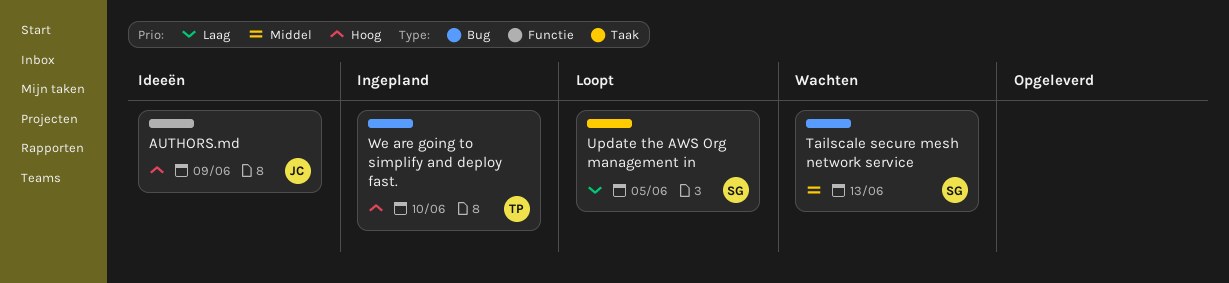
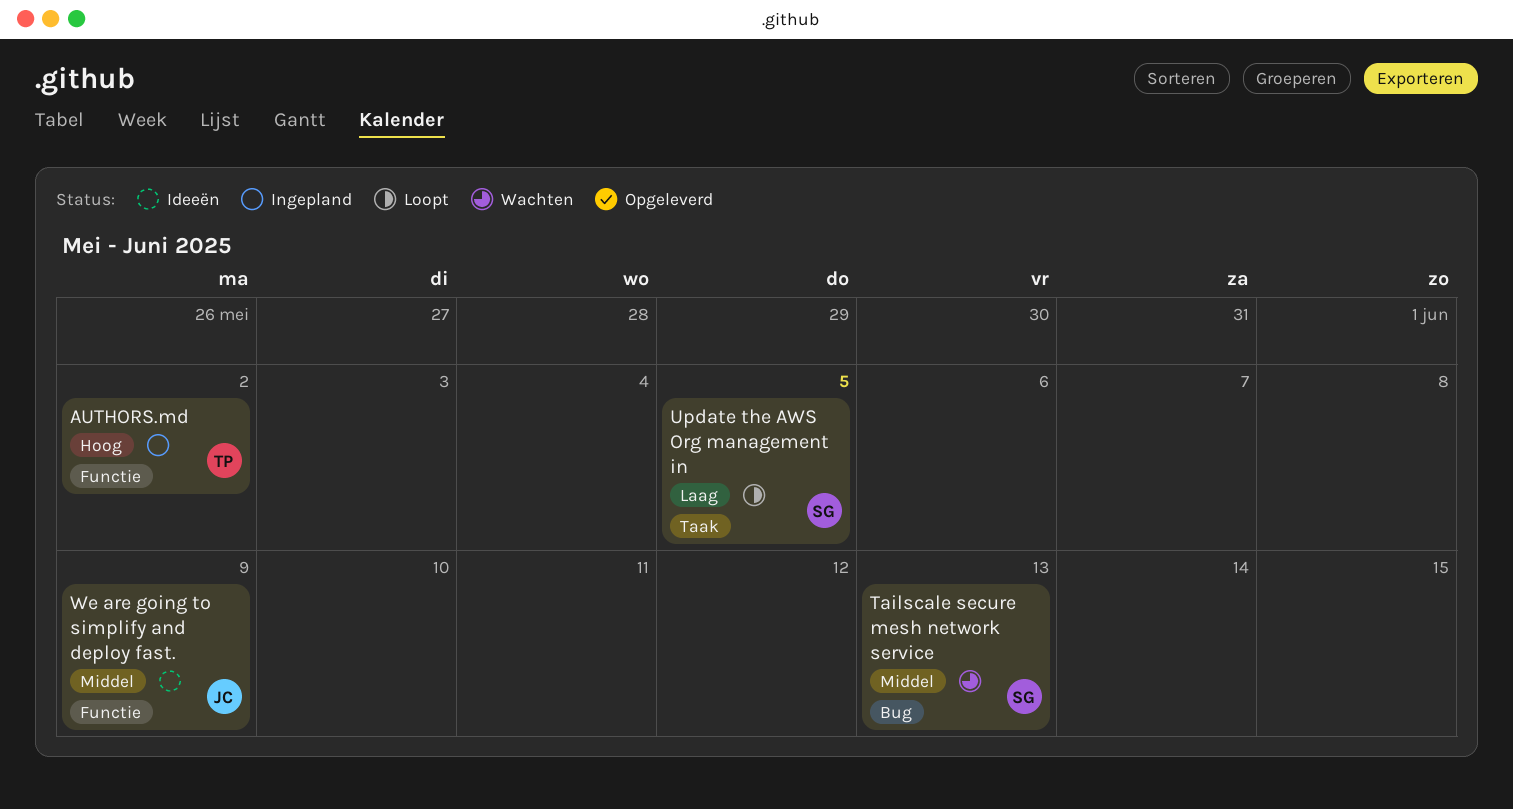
AUTHORS.md, status: Ideeën -> Ingepland
AUTHORS.md, owner: JC -> TP
AUTHORS.md, due: Jun 9 -> Jun 2
We are going to simplify and deploy fast., status: Ingepland -> Ideeën
We are going to simplify and deploy fast., owner: TP -> JC
We are going to simplify and deploy fast., priority: Hoog -> Middel
We are going to simplify and deploy fast., label: Bug -> Functie
We are going to simplify and deploy fast., due: Jun 10 -> Jun 9

